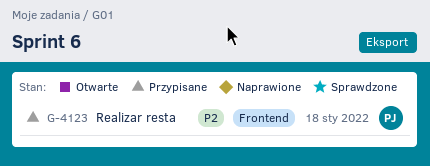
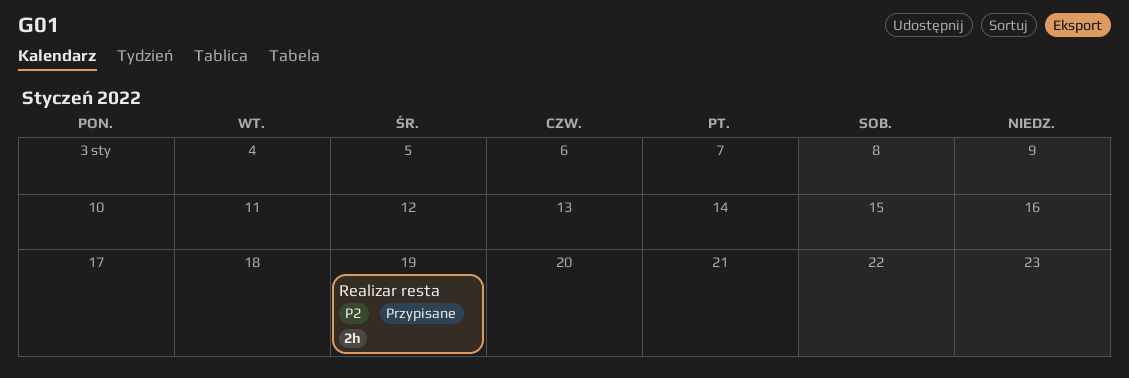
Realizar resta, due: Jan 18 -> Jan 19

